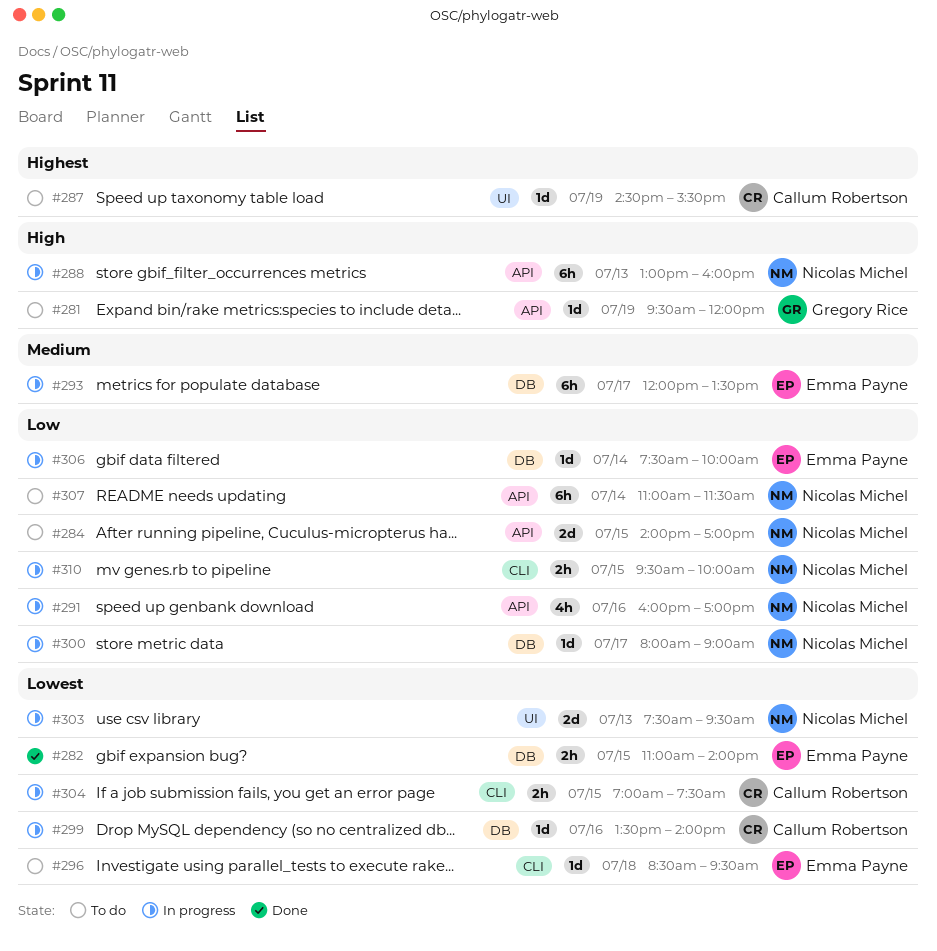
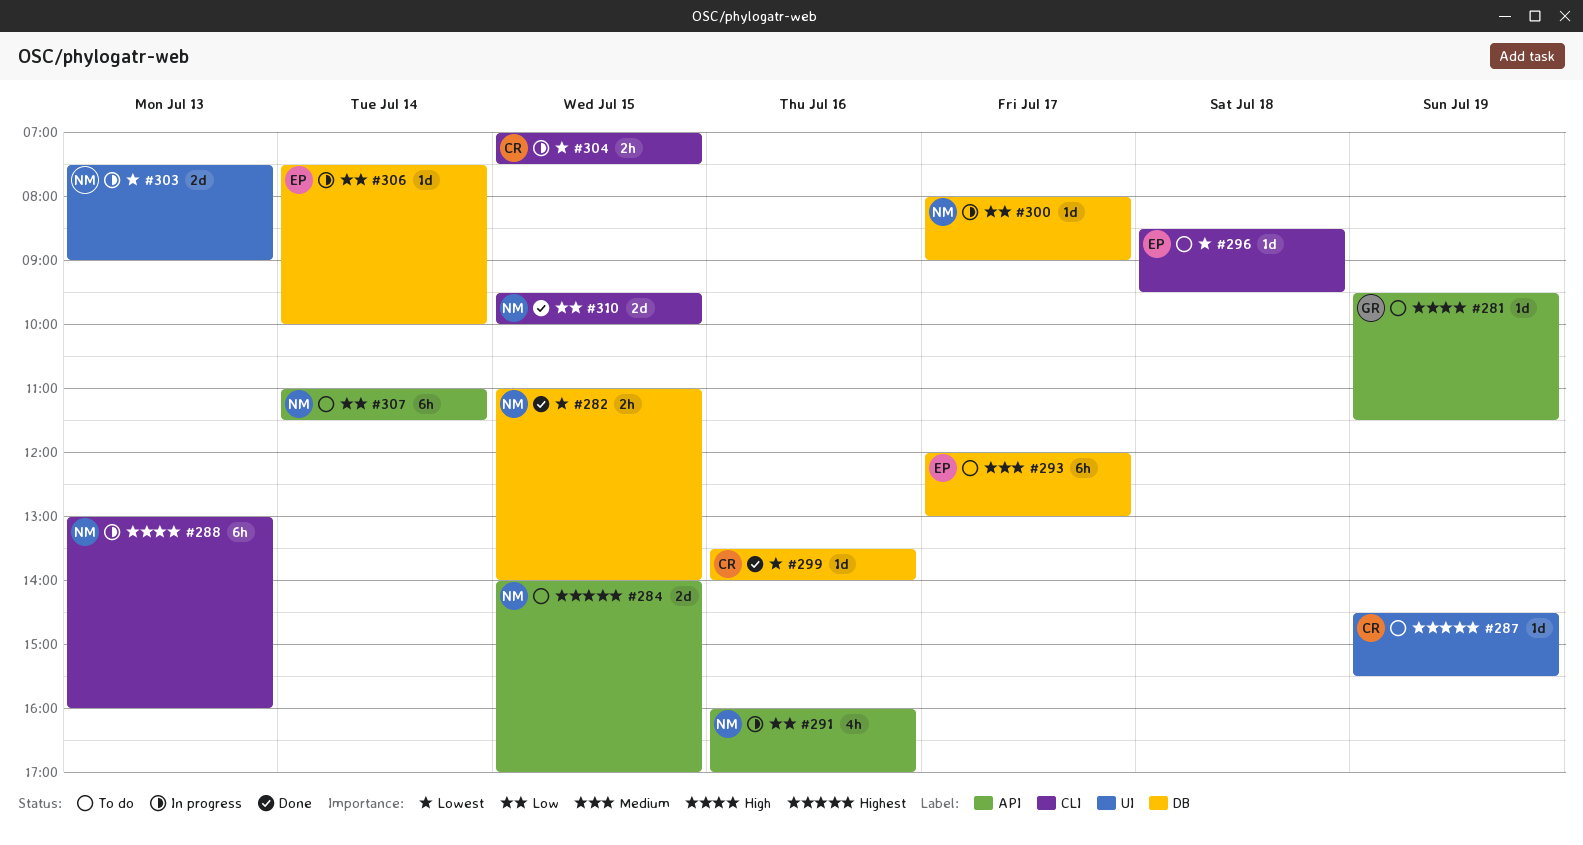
#281, ends: 12:00 -> 11:30
#282, owner: Emma Payne -> Nicolas Michel
#284, priority: Low -> Highest
#288, label: API -> CLI
#293, status: In progress -> To do
#293, ends: 13:30 -> 13:00
#299, status: In progress -> Done
#303, ends: 09:30 -> 09:00
#310, status: In progress -> Done
#310, estimate: 2h -> 2d

